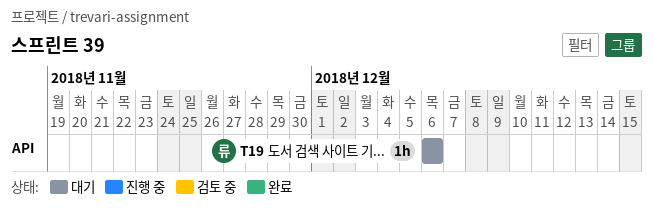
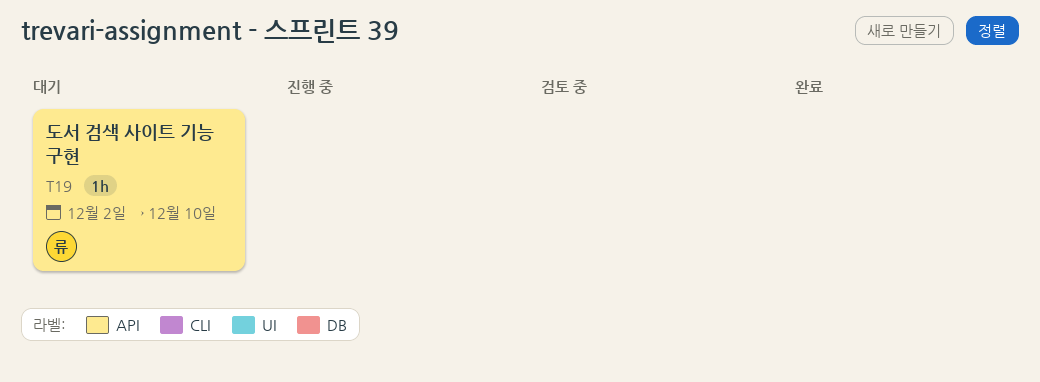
T19, start: Dec 6 -> Dec 2
T19, due: Dec 6 -> Dec 10

